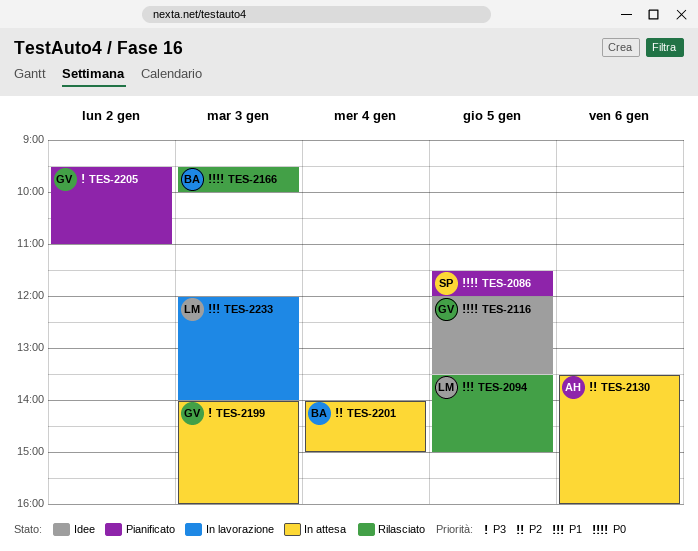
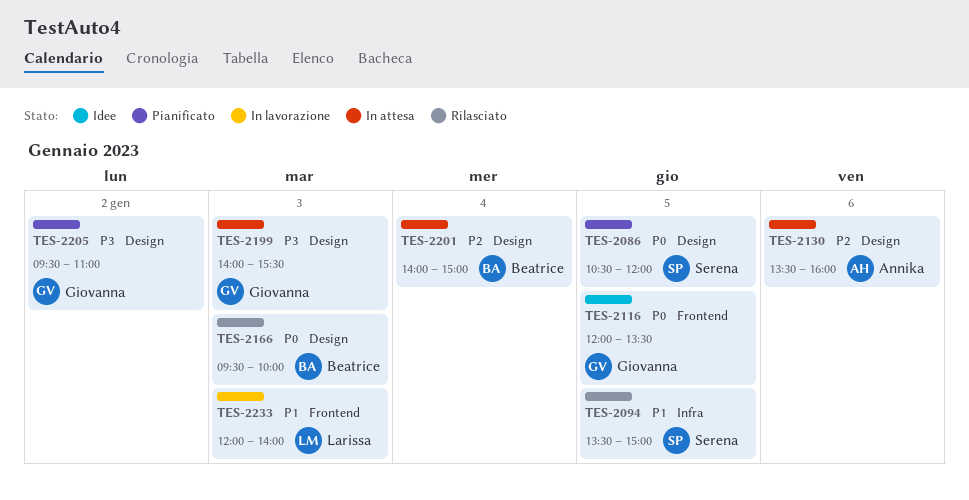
TES-2086, begins: 11:30 -> 10:30
TES-2094, owner: Larissa -> Serena
TES-2199, ends: 16:00 -> 15:30

